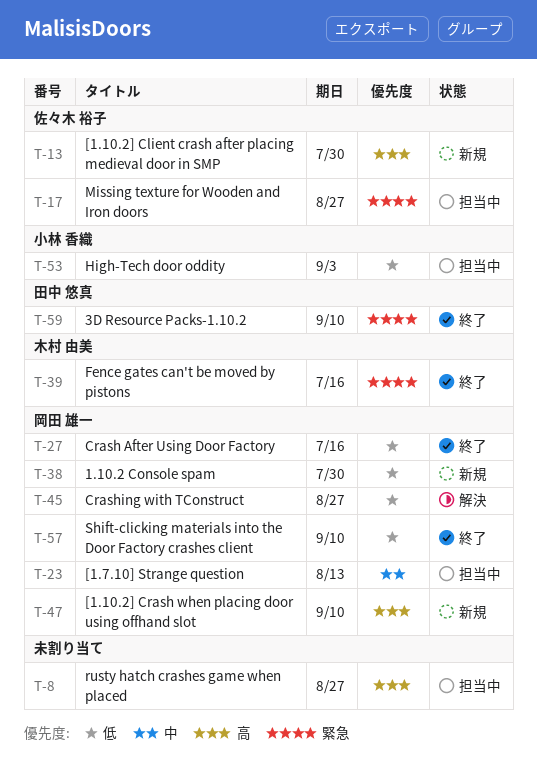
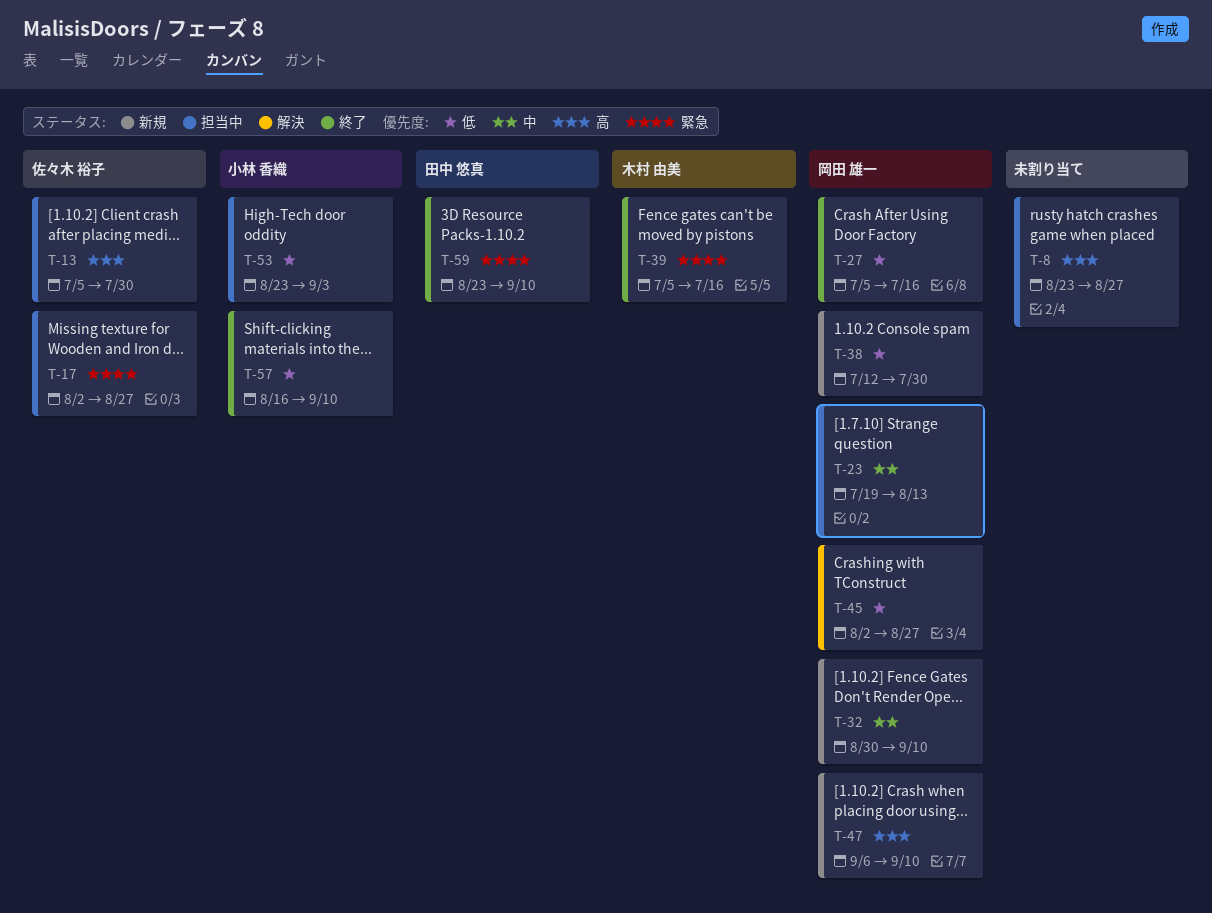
T-13, status: 新規 -> 担当中
T-32: none -> present
T-57, owner: 岡田 雄一 -> 小林 香織

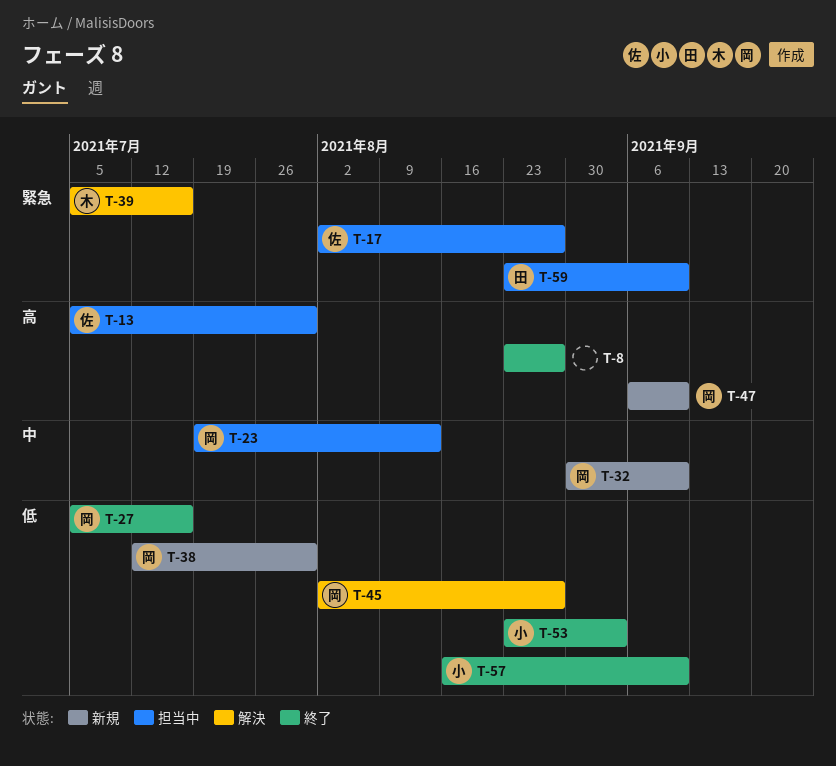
T-8, status: 担当中 -> 終了
T-39, status: 終了 -> 解決
T-53, status: 担当中 -> 終了
T-59, status: 終了 -> 担当中

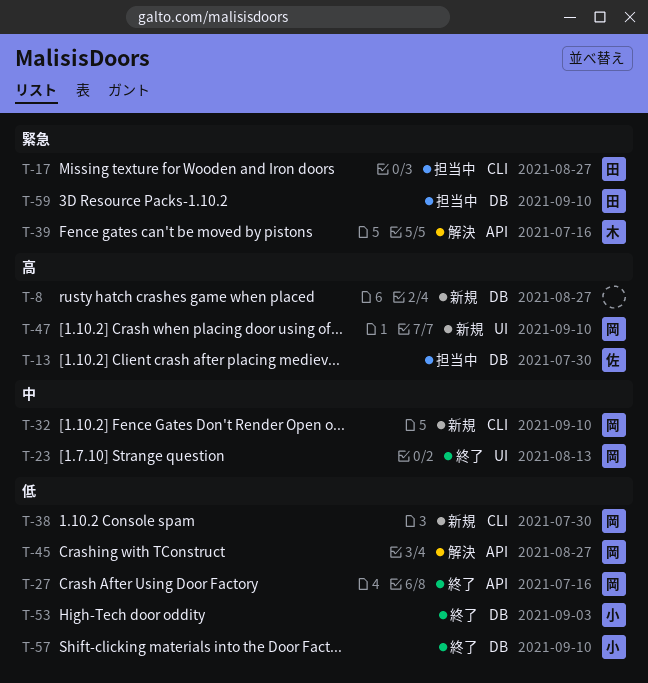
T-8, status: 終了 -> 新規
T-17, owner: 佐 -> 田
T-23, status: 担当中 -> 終了

